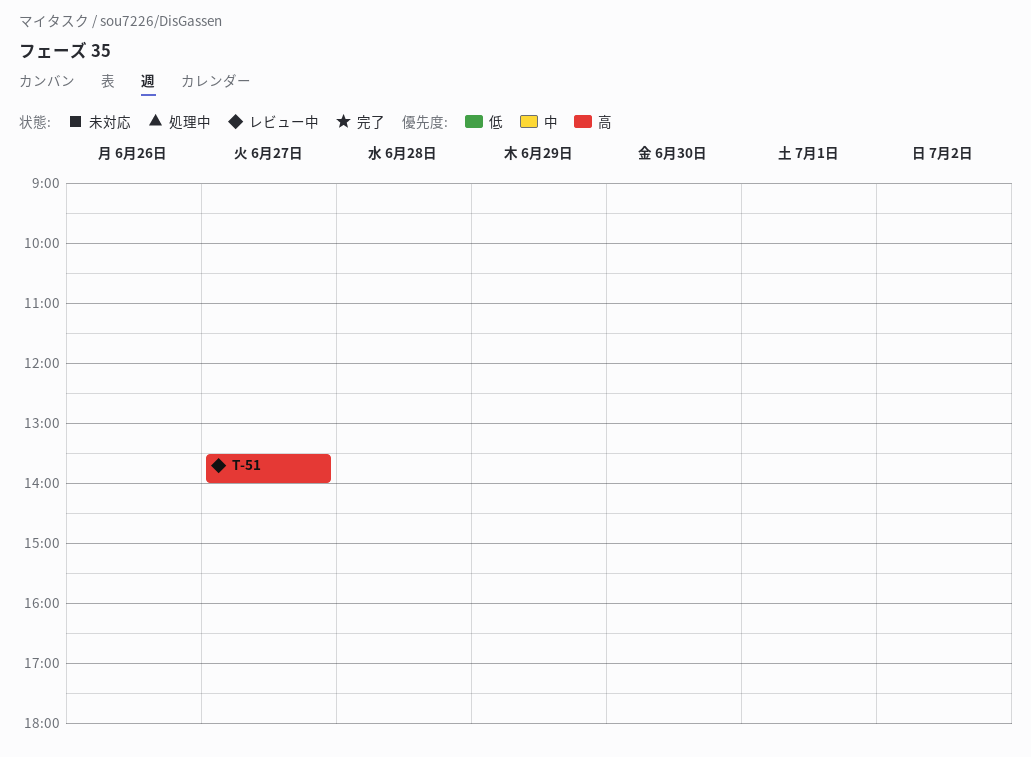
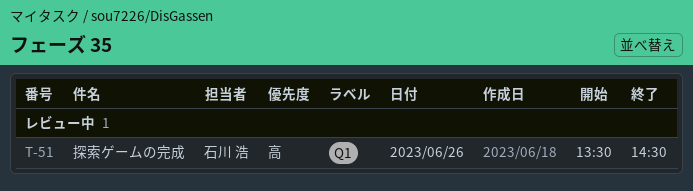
T-51, day: Jun 27 -> Jun 26
T-51, ends: 14:00 -> 14:30

